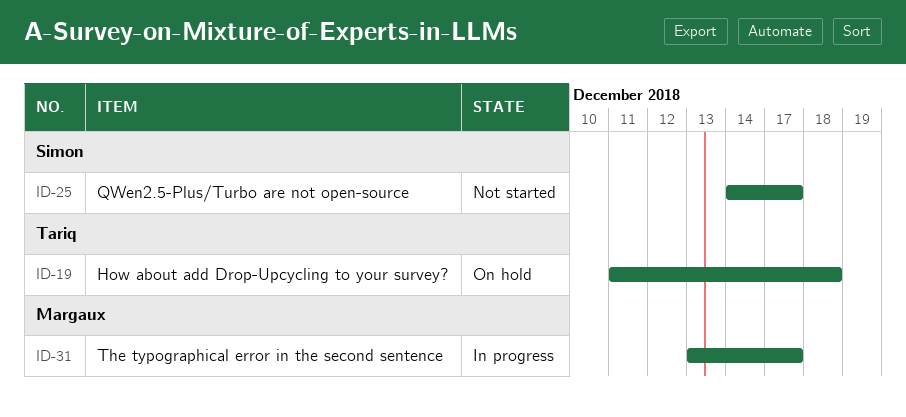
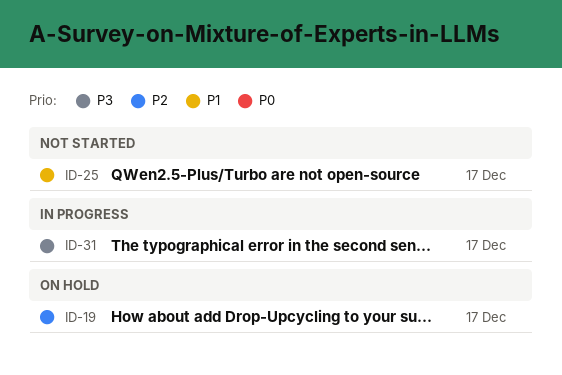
ID-19, due: Dec 18 -> Dec 17

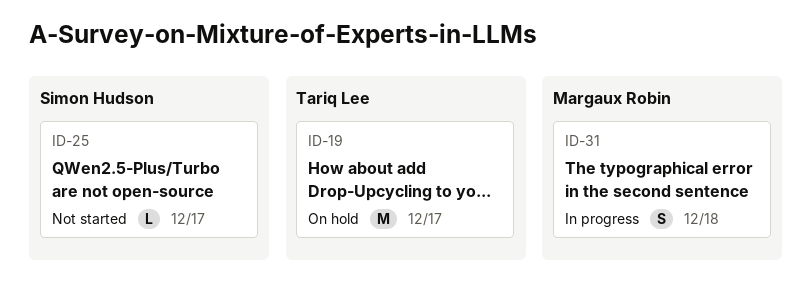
ID-31, due: Dec 17 -> Dec 18

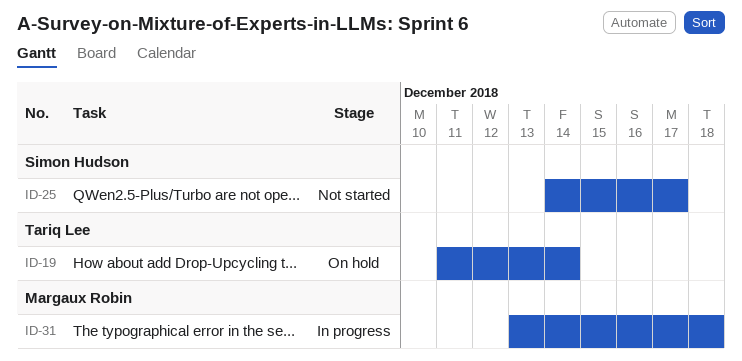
ID-19, due: Dec 17 -> Dec 14

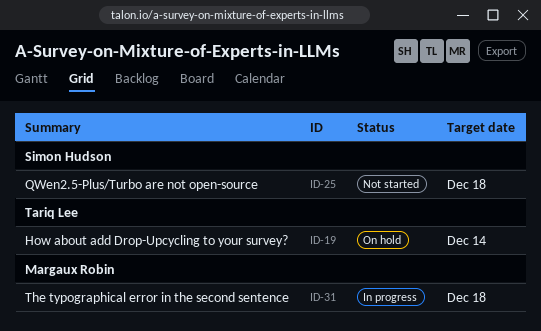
ID-25, due: Dec 17 -> Dec 18

